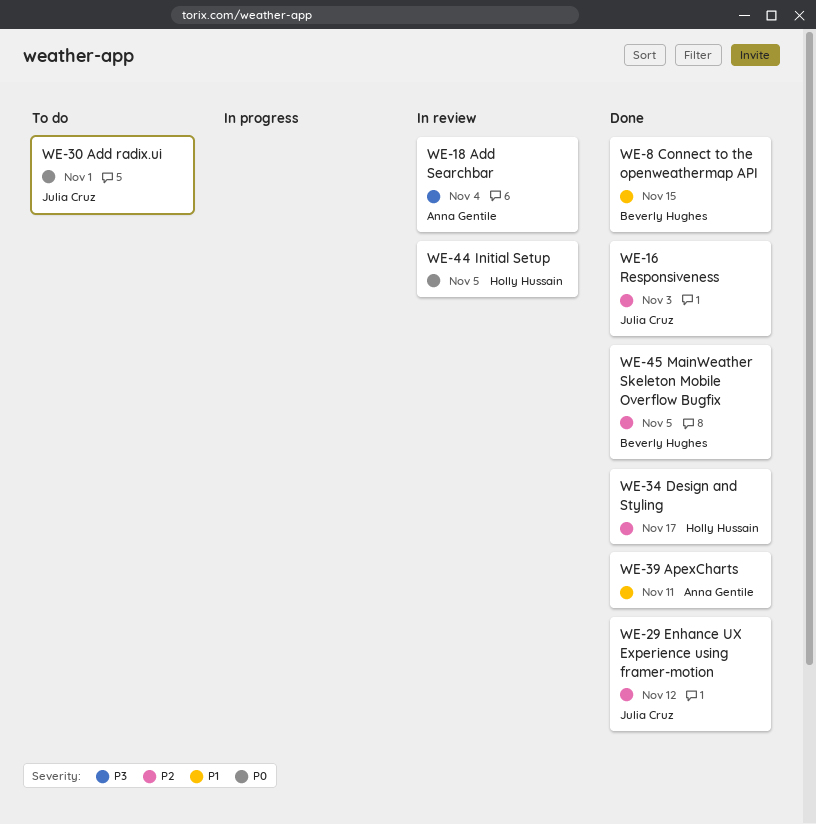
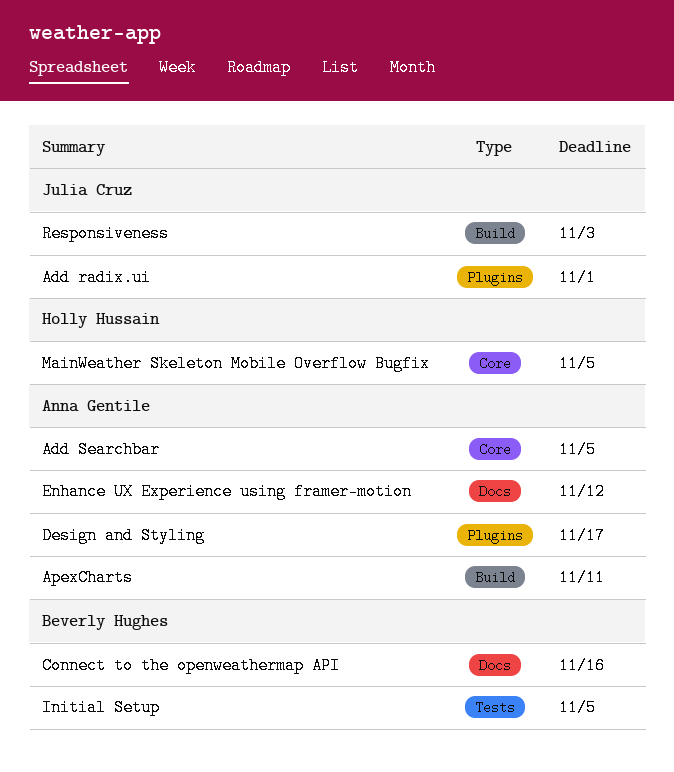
Add Searchbar, due: Nov 4 -> Nov 5
Connect to the openweathermap API, due: Nov 15 -> Nov 16
Design and Styling, owner: Holly Hussain -> Anna Gentile
Enhance UX Experience using framer-motion, owner: Julia Cruz -> Anna Gentile
Initial Setup, owner: Holly Hussain -> Beverly Hughes
MainWeather Skeleton Mobile Overflow Bugfix, owner: Beverly Hughes -> Holly Hussain

